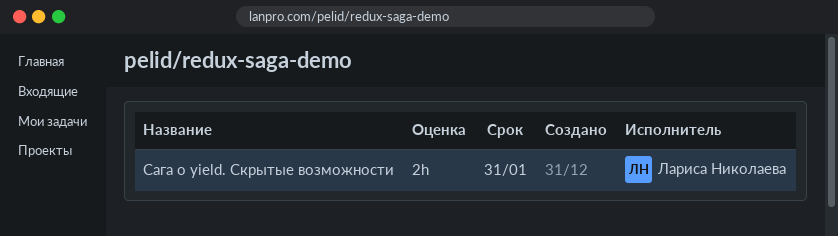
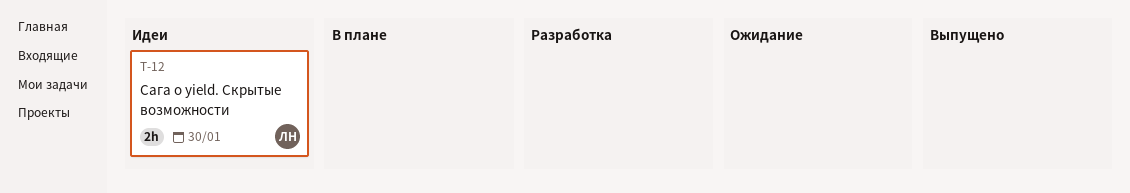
Сага о yield. Скрытые возможности, due: Jan 31 -> Jan 30

